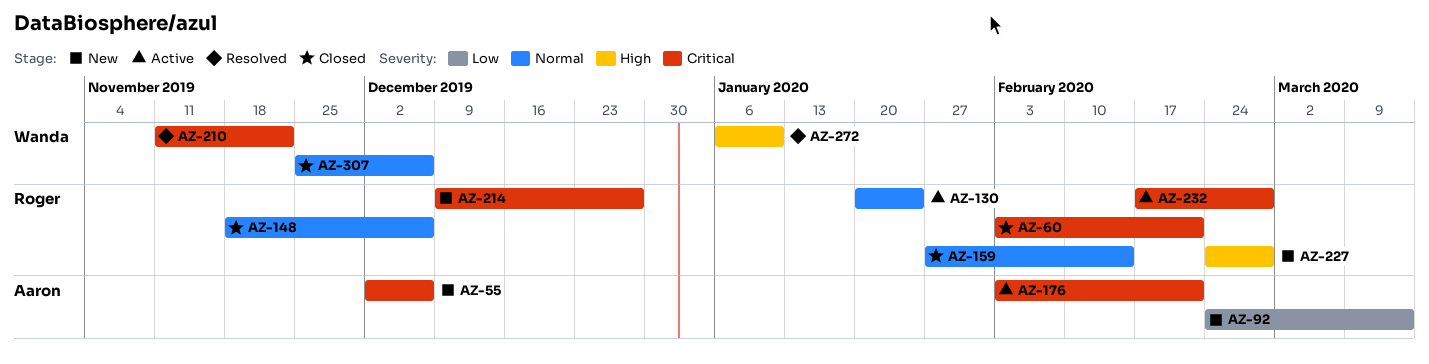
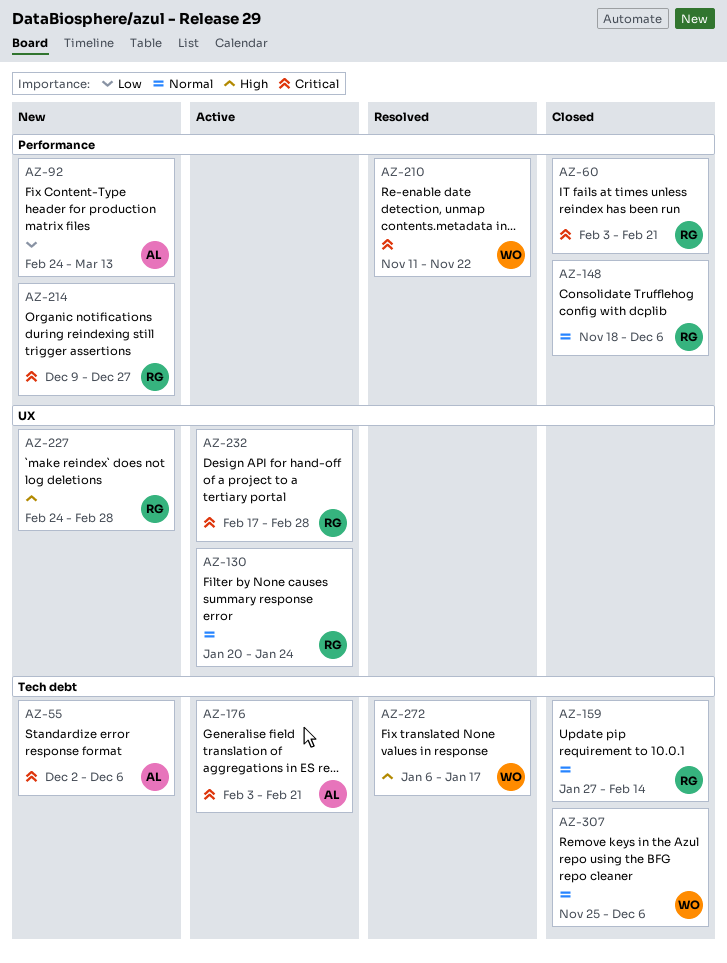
AZ-272, due: Jan 10 -> Jan 17

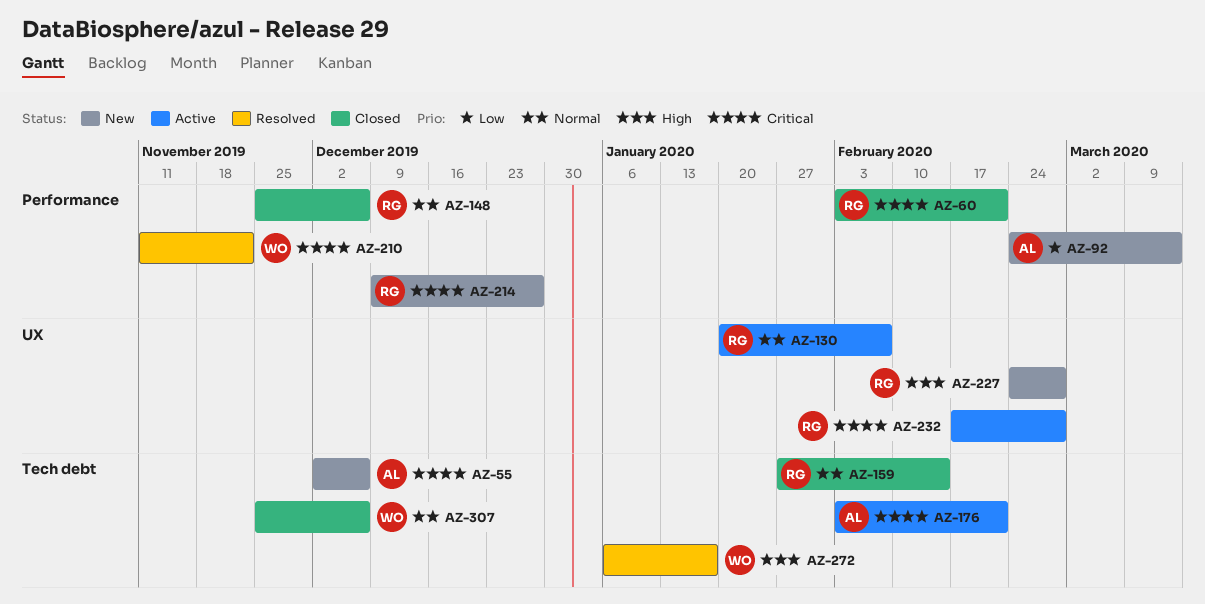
AZ-130, due: Jan 24 -> Feb 7
AZ-148, start: Nov 18 -> Nov 25

